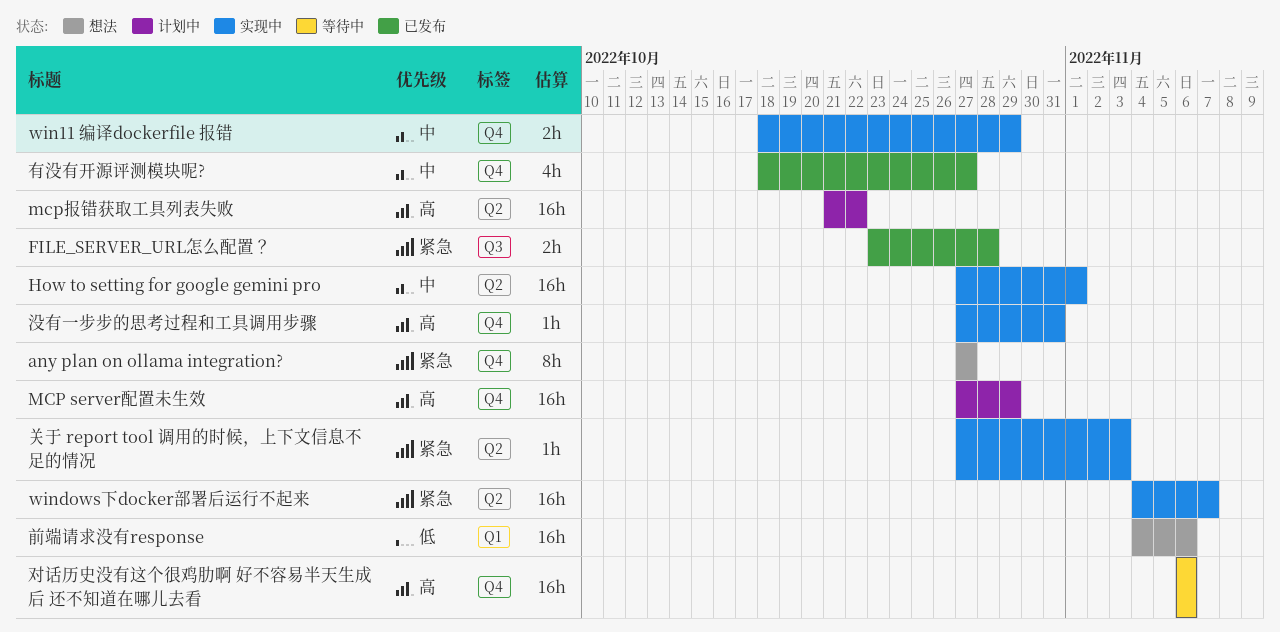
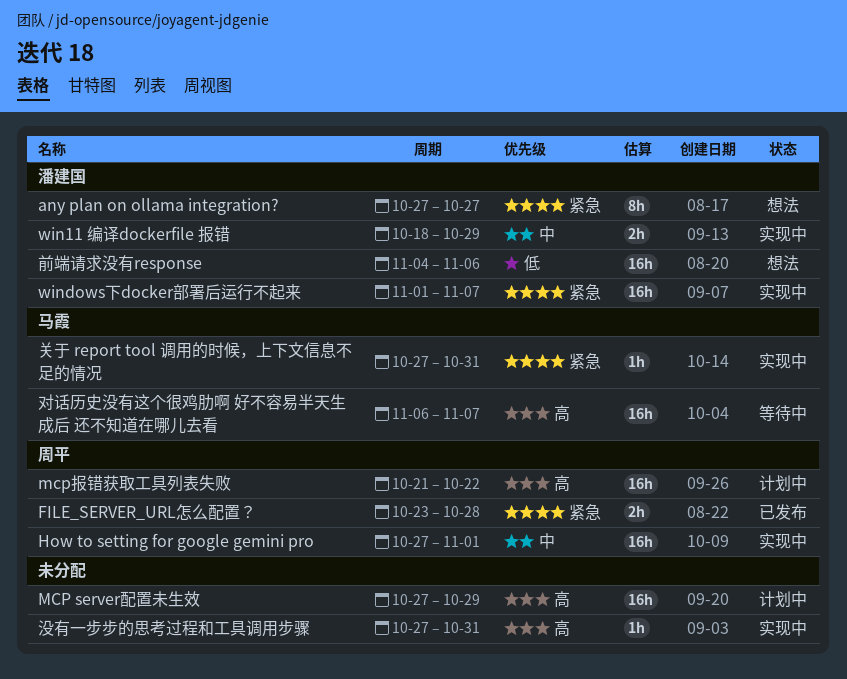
windows下docker部署后运行不起来, start: Nov 4 -> Nov 1
关于 report tool 调用的时候，上下文信息不足的情况, due: Nov 3 -> Oct 31
对话历史没有这个很鸡肋啊 好不容易半天生成后 还不知道在哪儿去看, due: Nov 6 -> Nov 7
有没有开源评测模块呢?: present -> none

